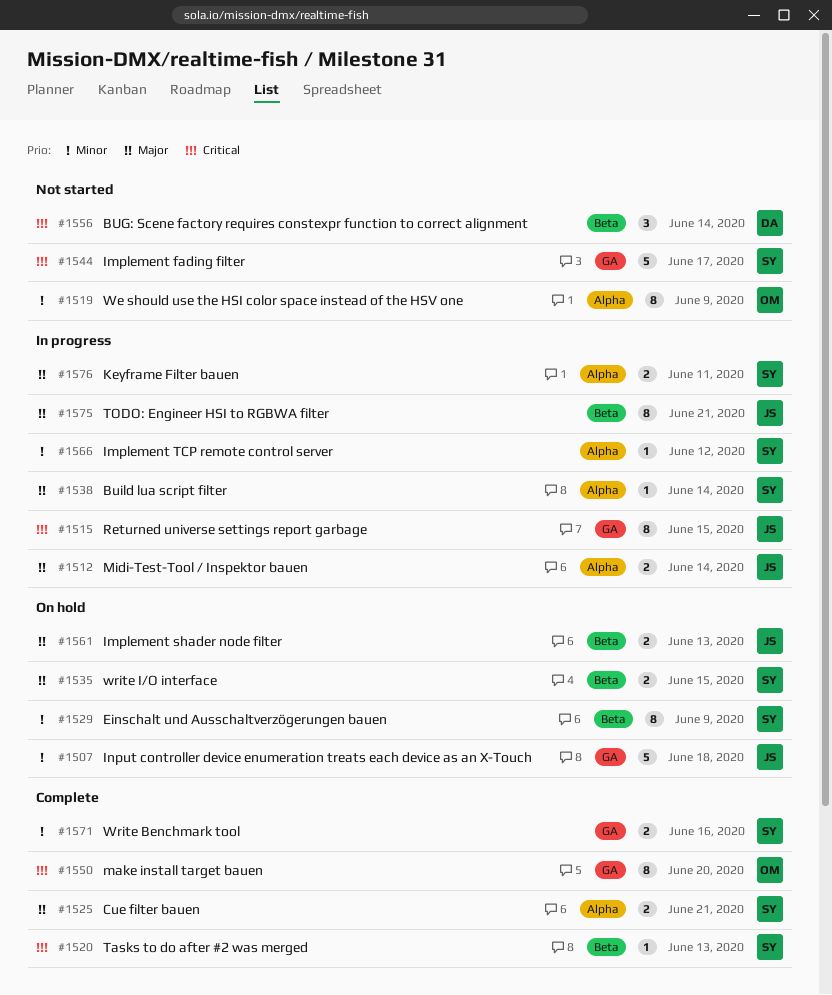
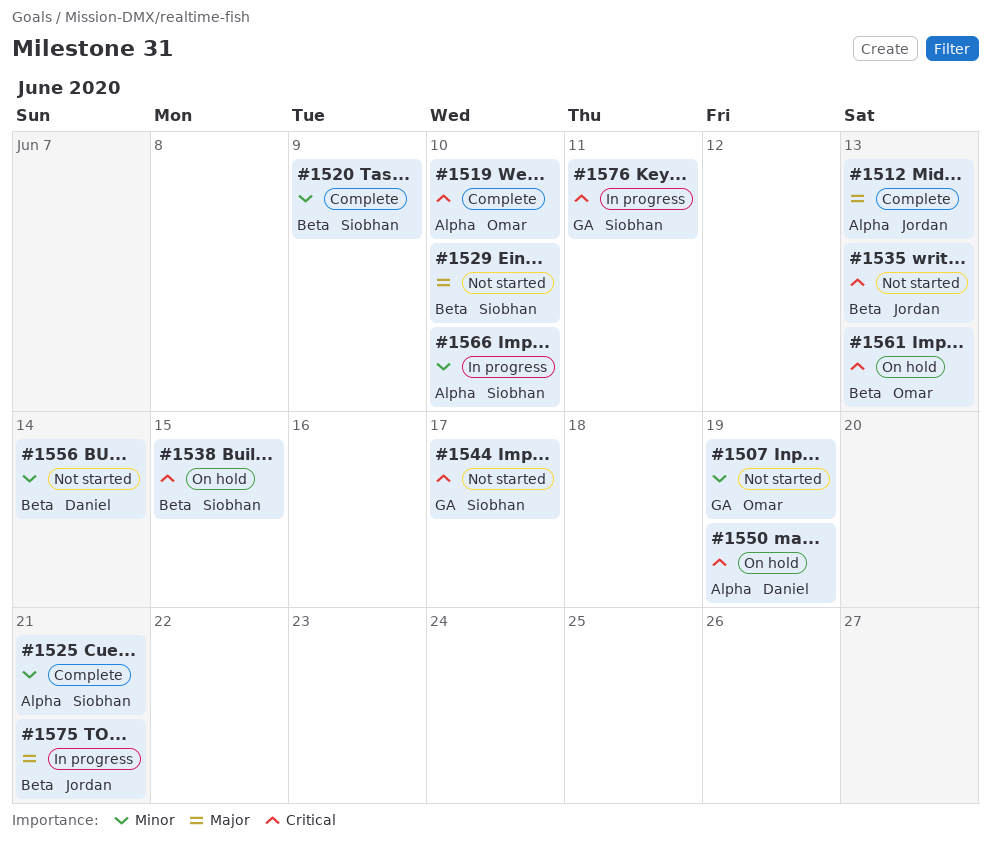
#1507, status: On hold -> Not started
#1507, owner: Jordan -> Omar
#1507, due: Jun 18 -> Jun 19
#1512, status: In progress -> Complete
#1512, due: Jun 14 -> Jun 13
#1515: present -> none
#1519, status: Not started -> Complete
#1519, priority: Minor -> Critical
#1519, due: Jun 9 -> Jun 10
#1520, priority: Critical -> Minor
#1520, due: Jun 13 -> Jun 9
#1525, priority: Major -> Minor
#1529, status: On hold -> Not started
#1529, priority: Minor -> Major
#1529, due: Jun 9 -> Jun 10
#1535, status: On hold -> Not started
#1535, owner: Siobhan -> Jordan
#1535, priority: Major -> Critical
#1535, due: Jun 15 -> Jun 13
#1538, status: In progress -> On hold
#1538, priority: Major -> Critical
#1538, label: Alpha -> Beta
#1538, due: Jun 14 -> Jun 15
#1550, status: Complete -> On hold
#1550, owner: Omar -> Daniel
#1550, label: GA -> Alpha
#1550, due: Jun 20 -> Jun 19
#1556, priority: Critical -> Minor
#1561, owner: Jordan -> Omar
#1561, priority: Major -> Critical
#1566, due: Jun 12 -> Jun 10
#1571: present -> none
#1576, priority: Major -> Critical
#1576, label: Alpha -> GA

